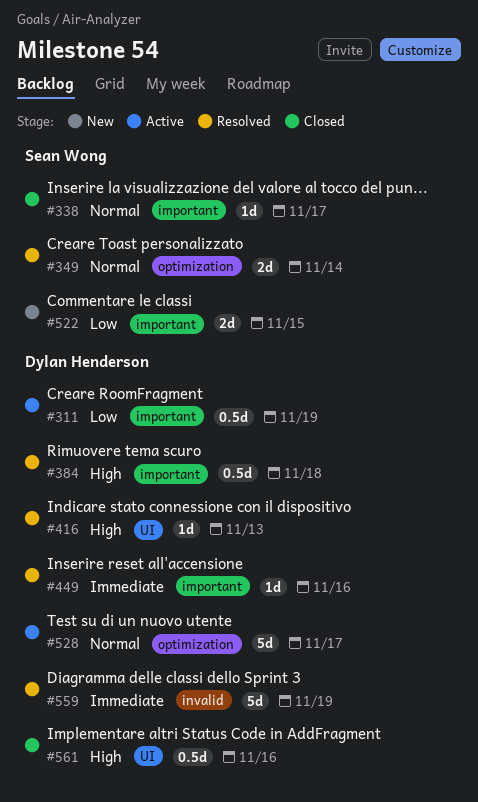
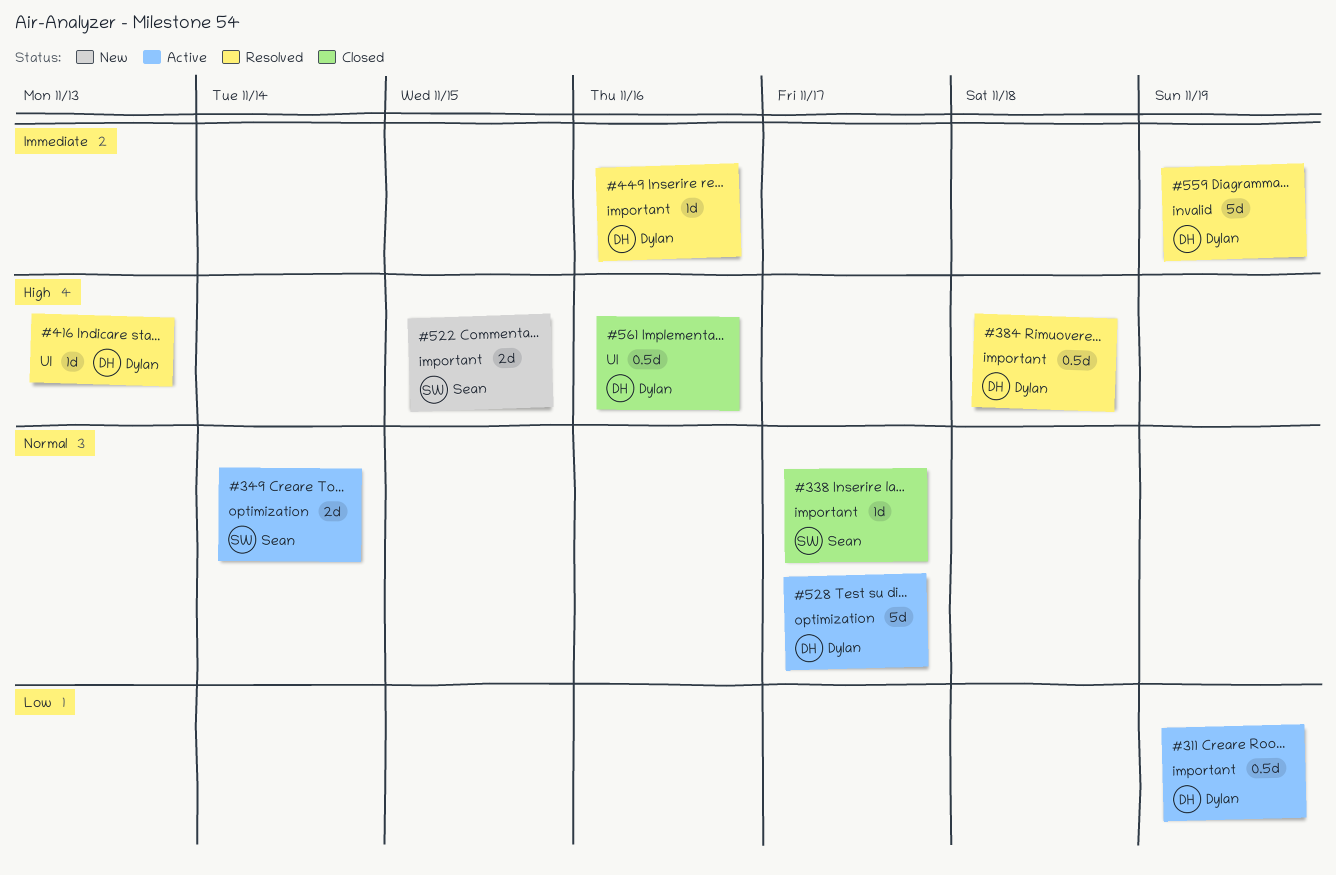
#349, status: Resolved -> Active
#522, priority: Low -> High

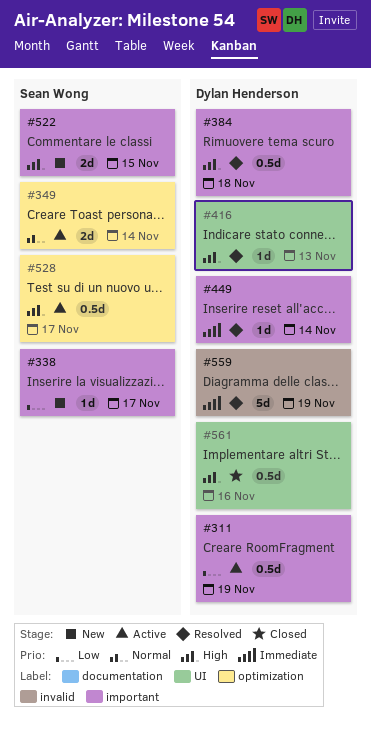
#338, status: Closed -> New
#338, priority: Normal -> Low
#449, due: Nov 16 -> Nov 14
#528, owner: Dylan Henderson -> Sean Wong
#528, priority: Normal -> High
#528, estimate: 5d -> 0.5d

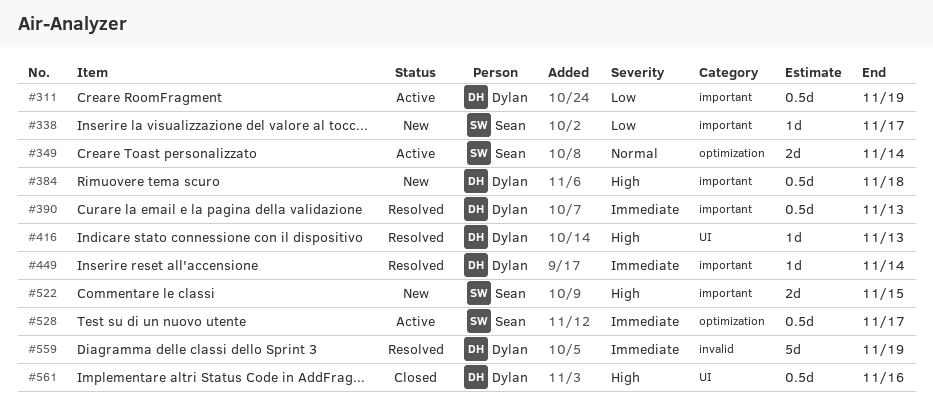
#384, status: Resolved -> New
#390: none -> present
#528, priority: High -> Immediate

